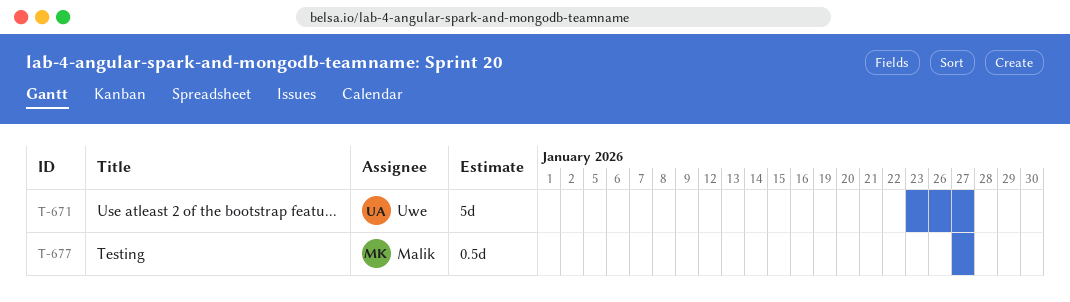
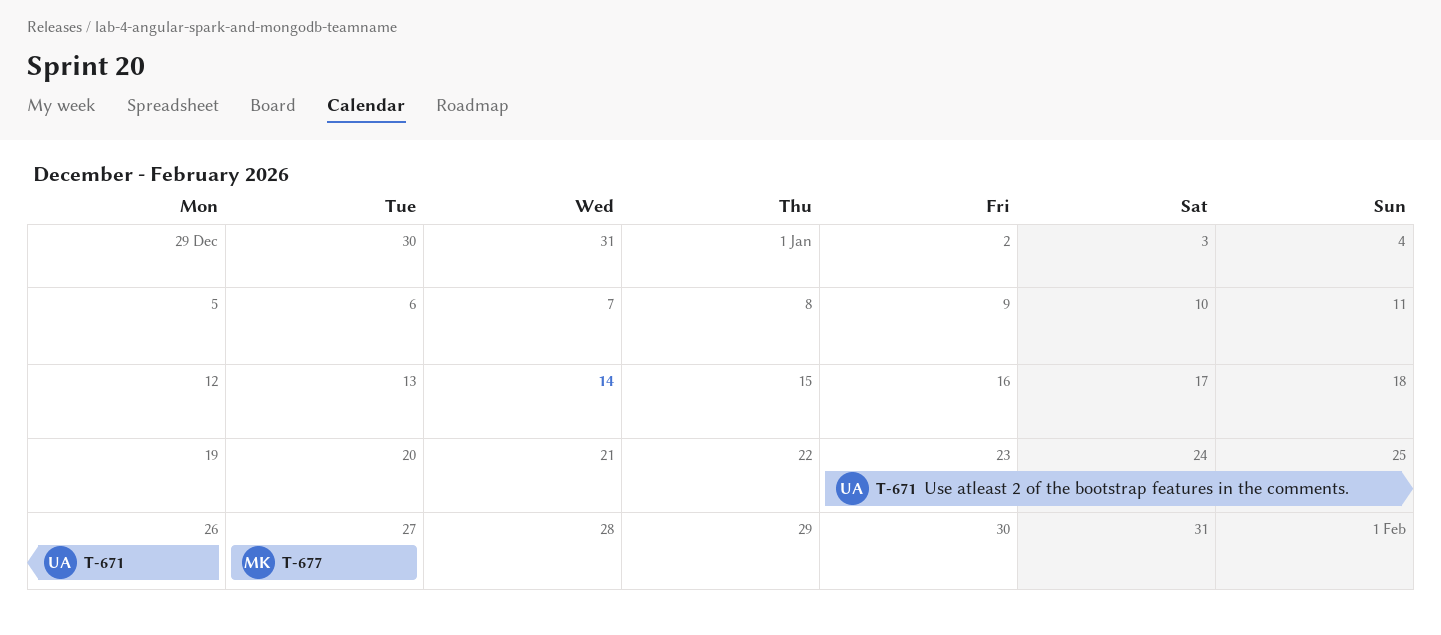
T-671, due: Jan 27 -> Jan 26

